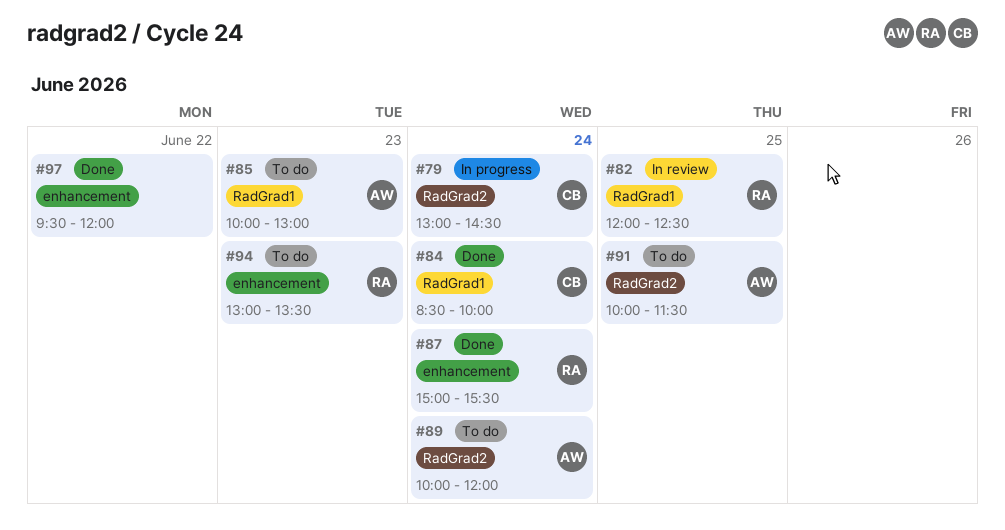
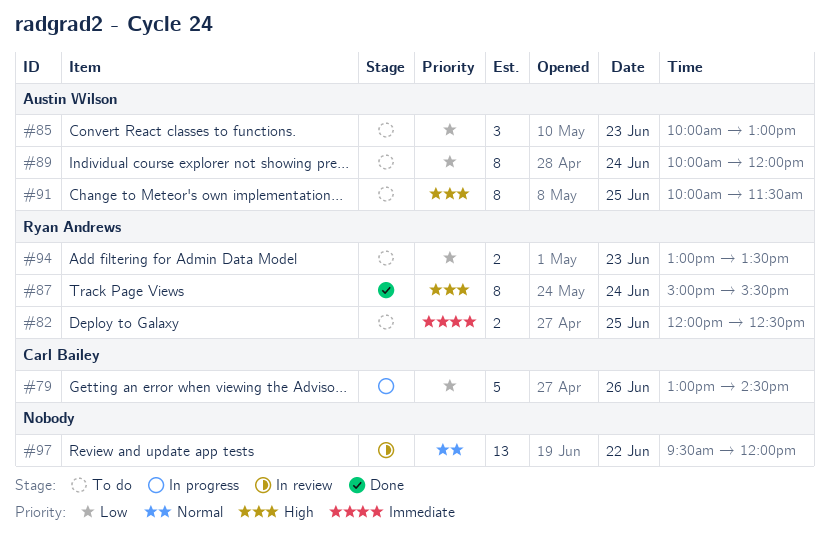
#79, day: Jun 24 -> Jun 26
#82, status: In review -> To do
#84: present -> none
#97, status: Done -> In review

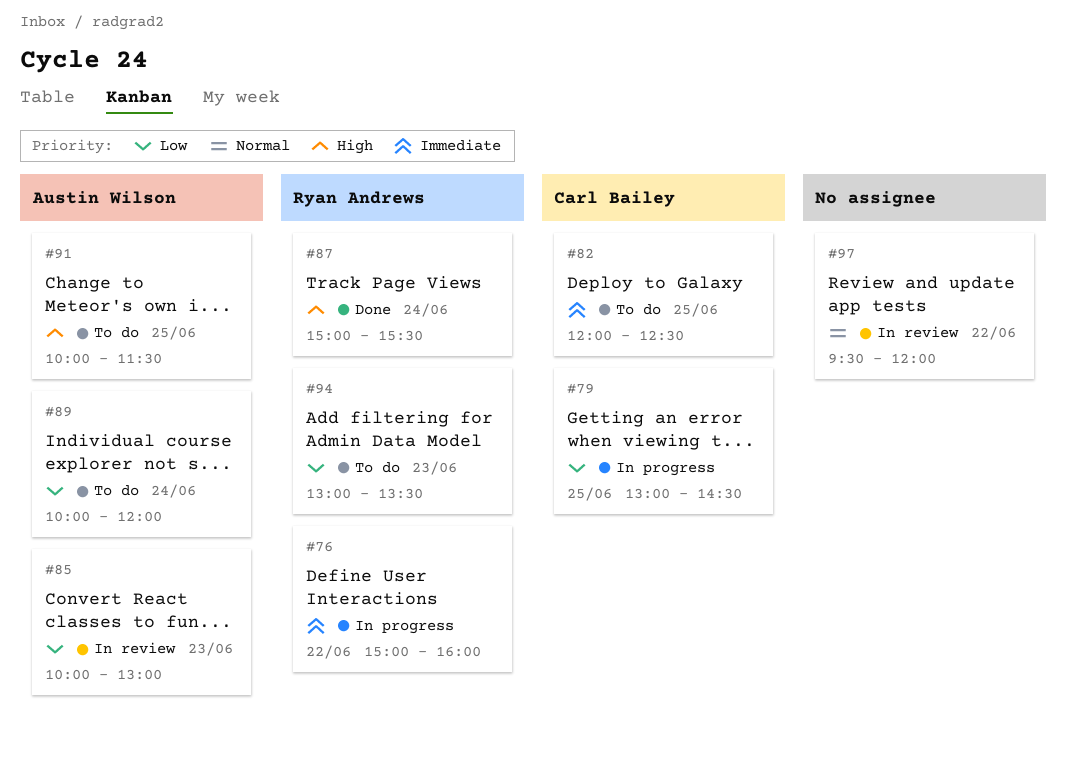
#76: none -> present
#79, day: Jun 26 -> Jun 25
#82, owner: Ryan Andrews -> Carl Bailey
#85, status: To do -> In review

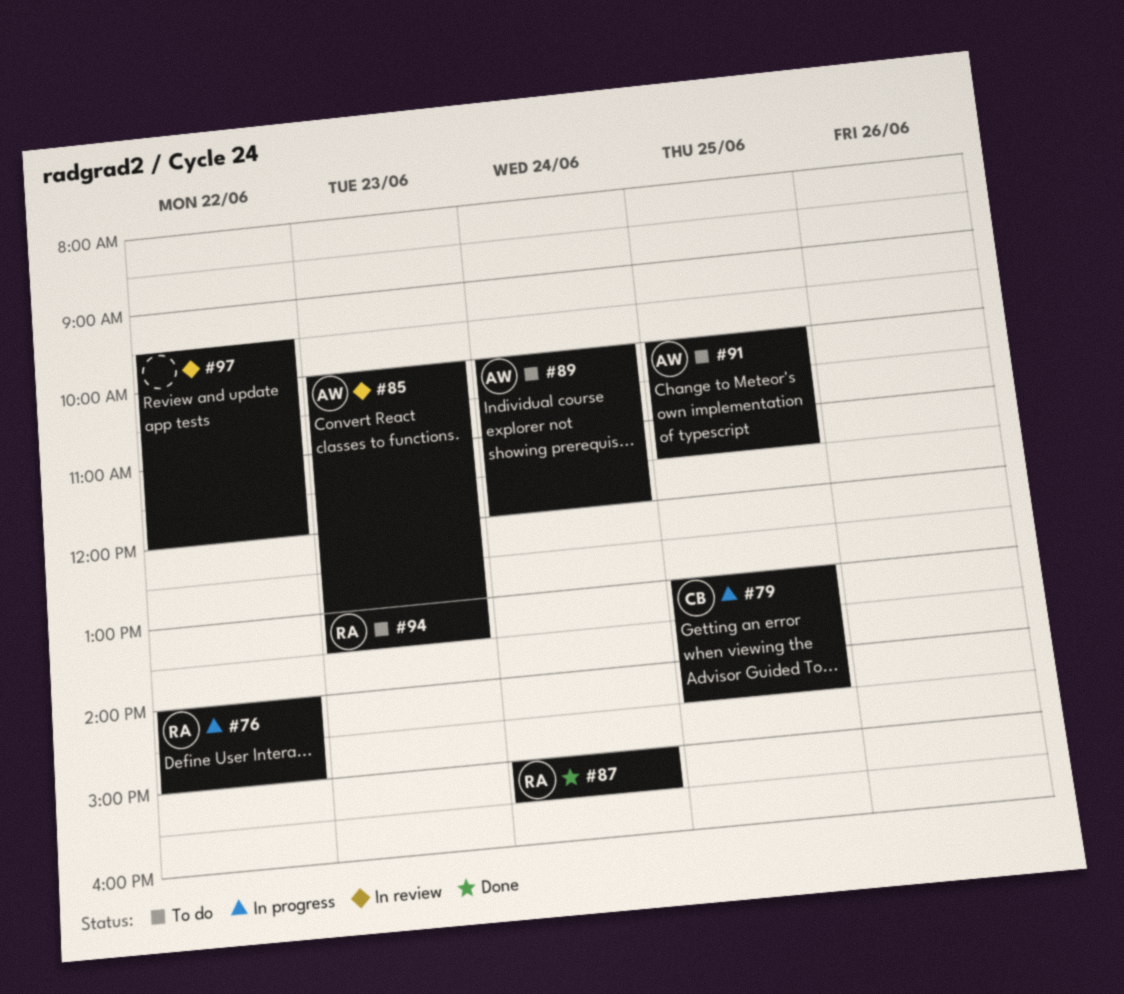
#76, begins: 15:00 -> 14:00
#76, ends: 16:00 -> 15:00
#82: present -> none

